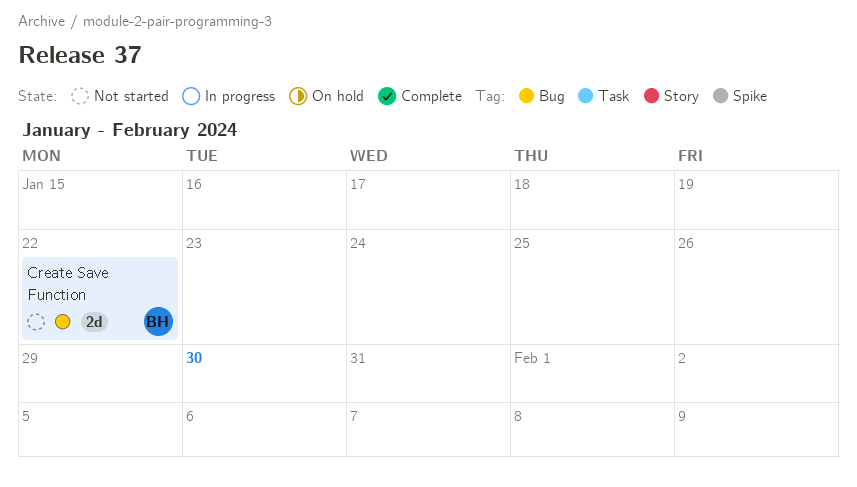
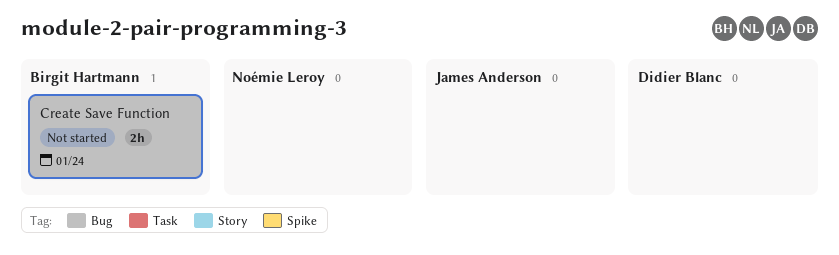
Create Save Function, estimate: 2d -> 2h
Create Save Function, due: Jan 22 -> Jan 24

